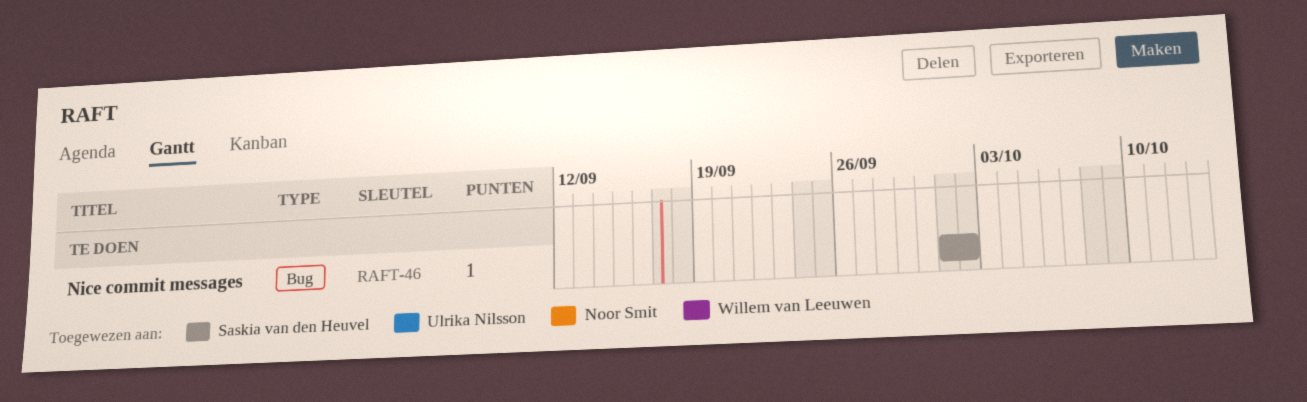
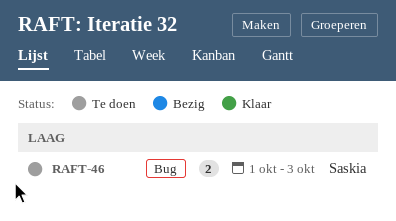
RAFT-46, estimate: 1 -> 2
RAFT-46, due: Oct 2 -> Oct 3

